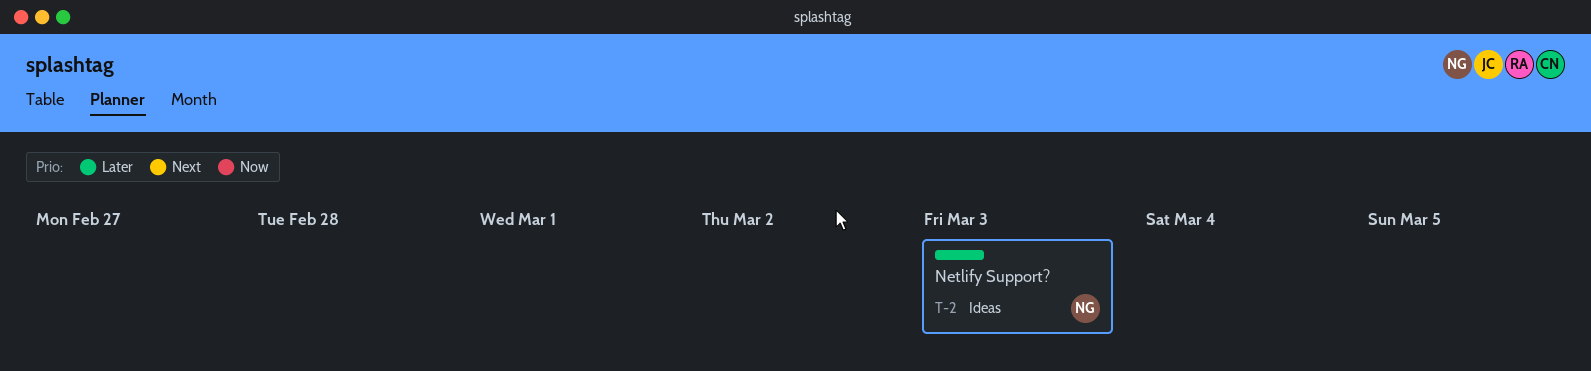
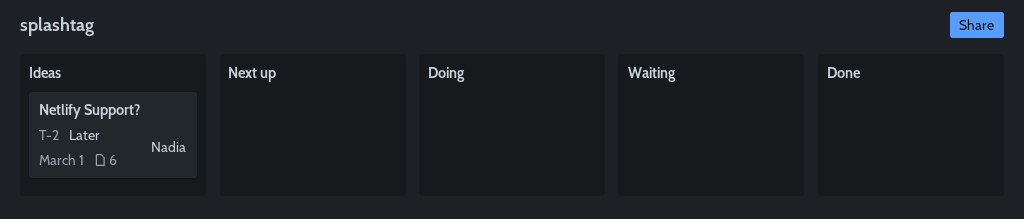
T-2, due: Mar 3 -> Mar 1

